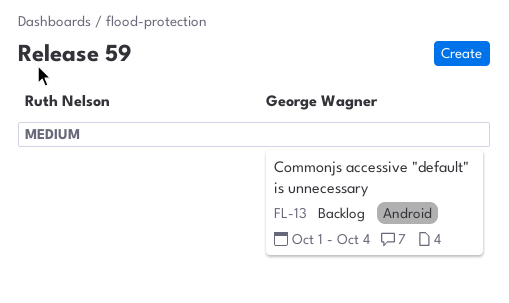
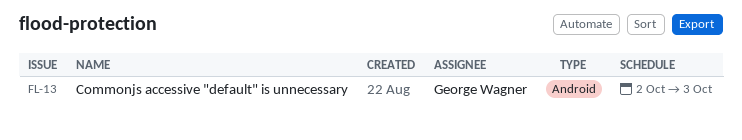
FL-13, start: Oct 1 -> Oct 2
FL-13, due: Oct 4 -> Oct 3

